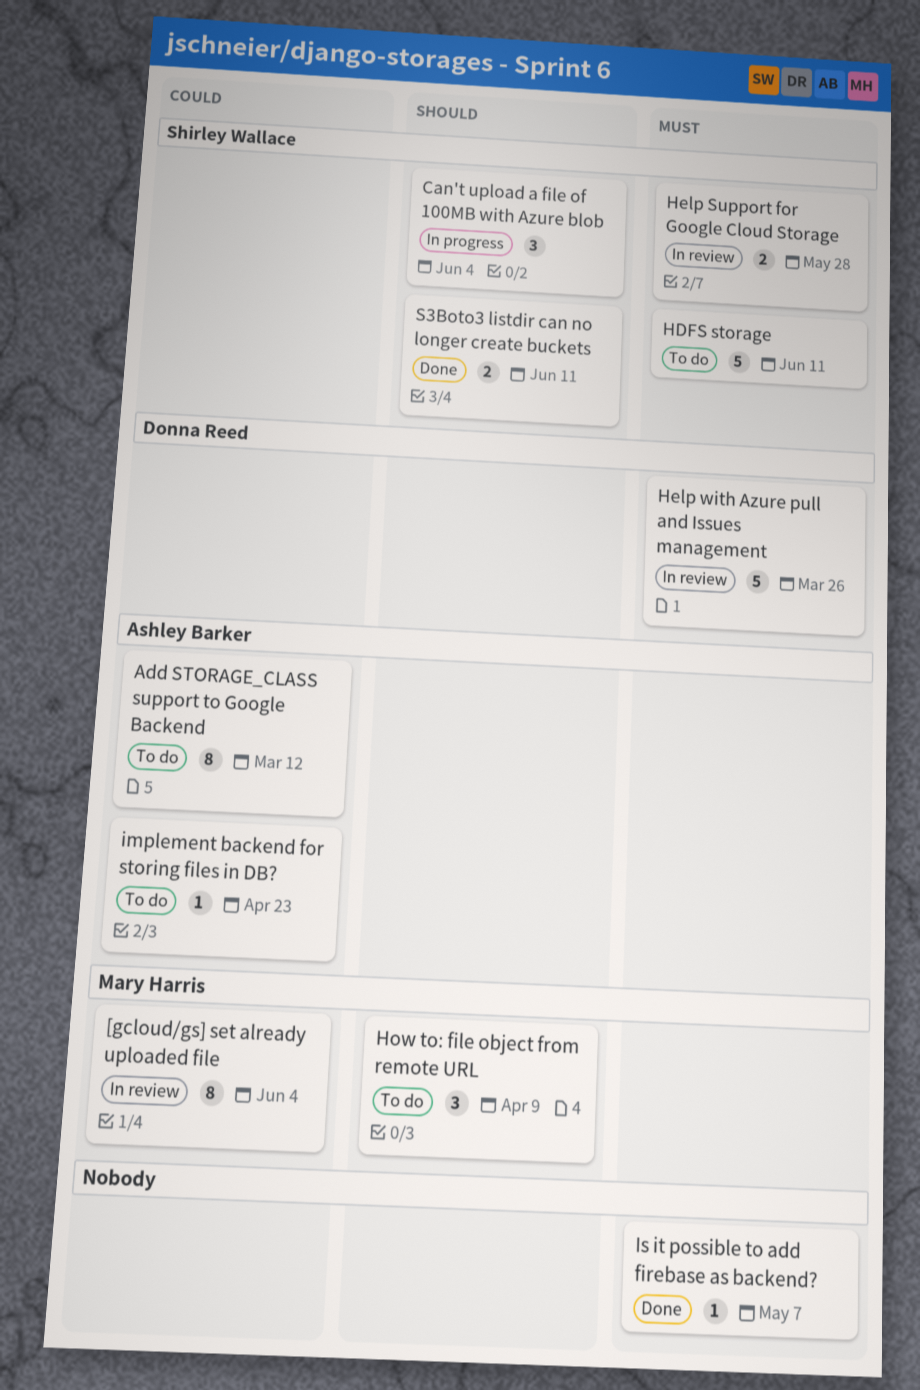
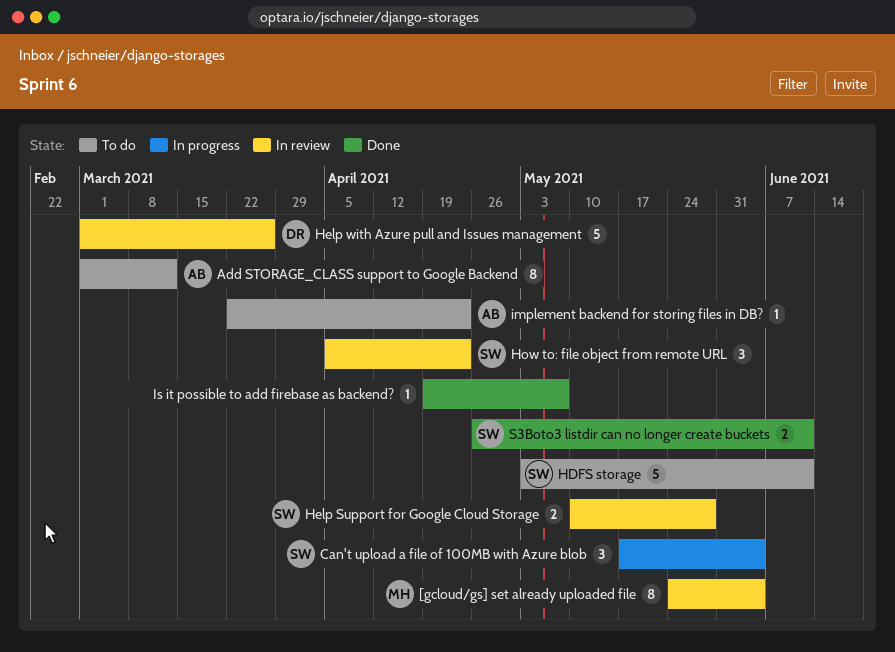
How to: file object from remote URL, status: To do -> In review
How to: file object from remote URL, owner: Mary Harris -> Shirley Wallace
How to: file object from remote URL, due: Apr 9 -> Apr 23

